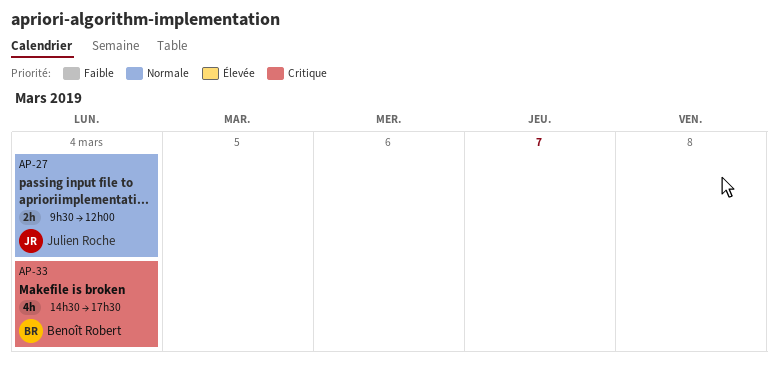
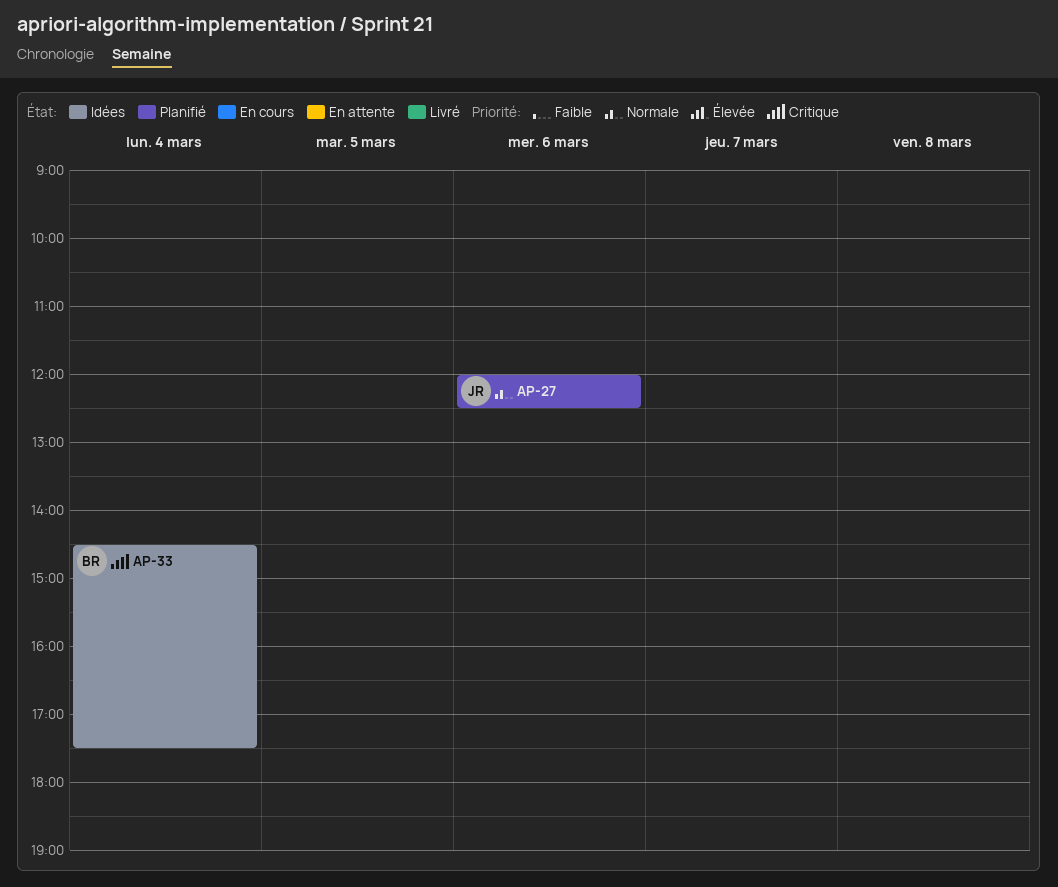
AP-27, day: Mar 4 -> Mar 6
AP-27, begins: 09:30 -> 12:00
AP-27, ends: 12:00 -> 12:30

